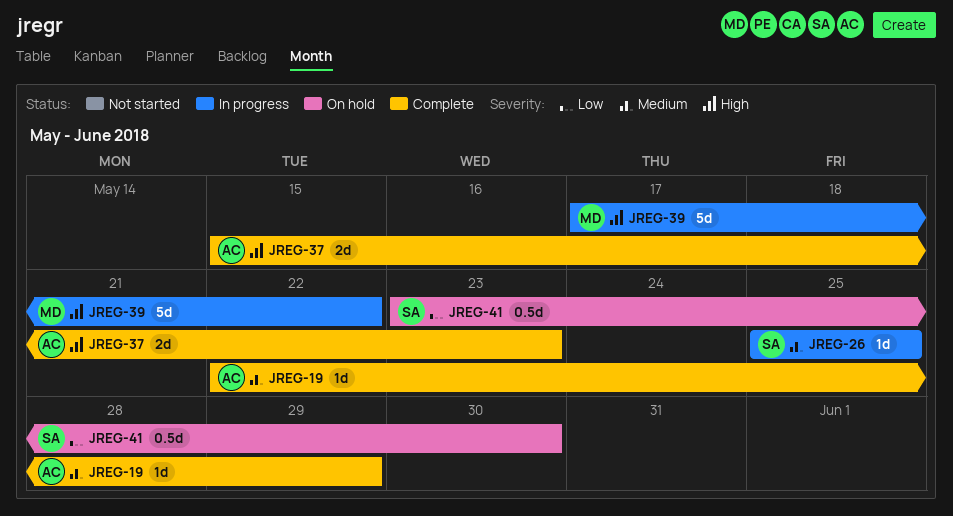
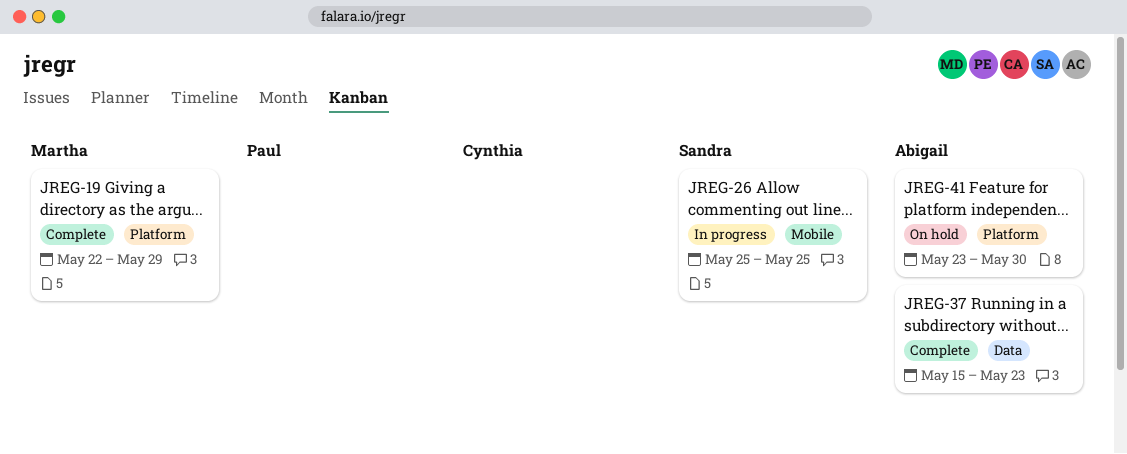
JREG-19, owner: Abigail -> Martha
JREG-39: present -> none
JREG-41, owner: Sandra -> Abigail

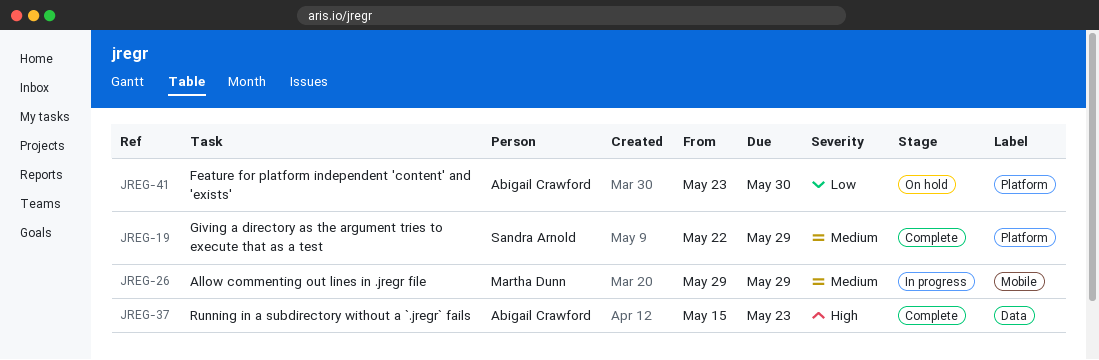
JREG-19, owner: Martha Dunn -> Sandra Arnold
JREG-26, owner: Sandra Arnold -> Martha Dunn
JREG-26, start: May 25 -> May 29
JREG-26, due: May 25 -> May 29

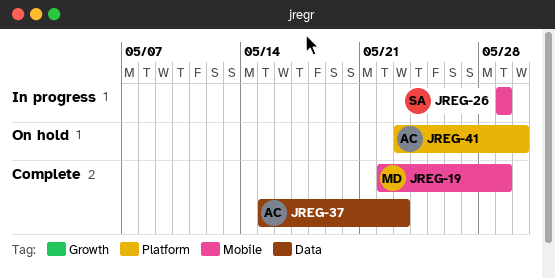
JREG-19, owner: Sandra Arnold -> Martha Dunn
JREG-19, label: Platform -> Mobile
JREG-26, owner: Martha Dunn -> Sandra Arnold

